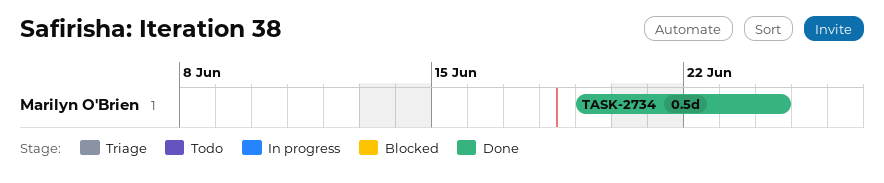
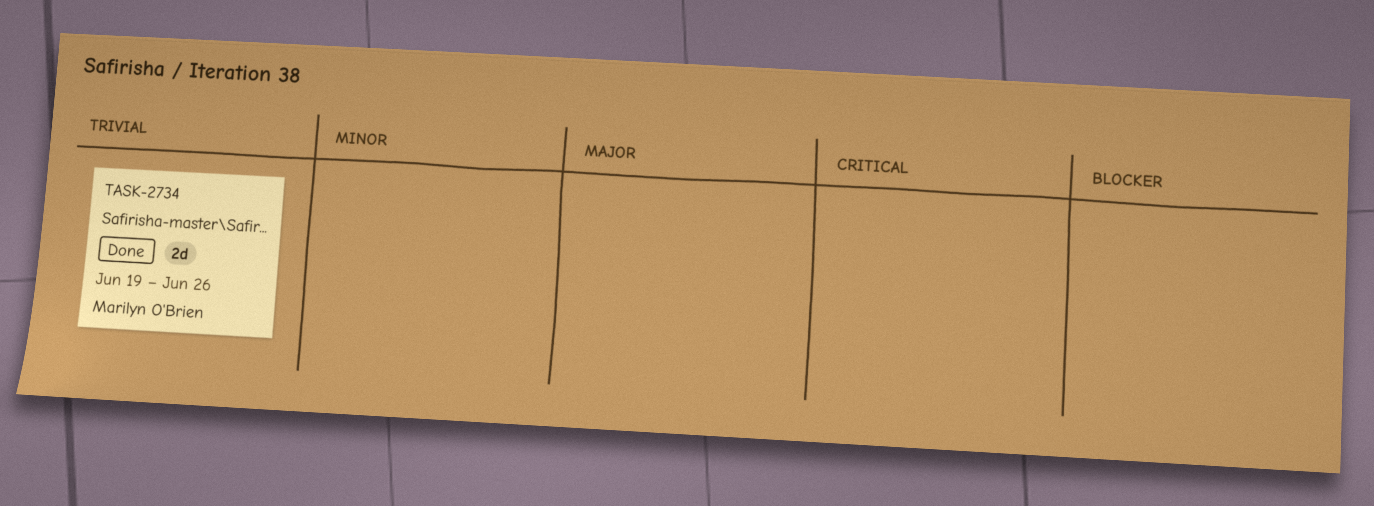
TASK-2734, estimate: 0.5d -> 2d
TASK-2734, due: Jun 24 -> Jun 26

